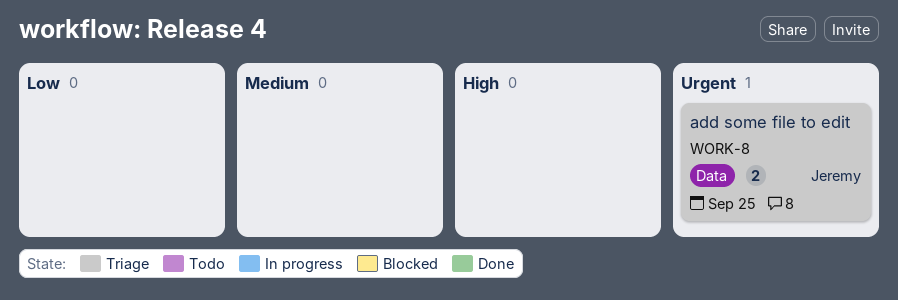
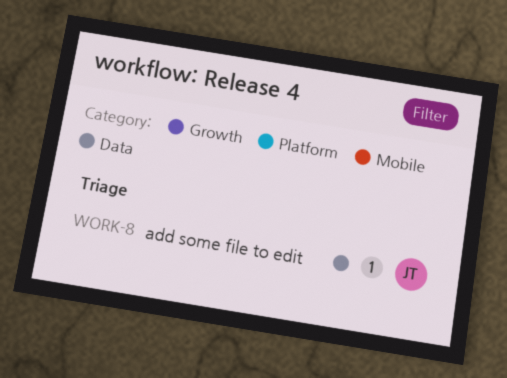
WORK-8, estimate: 2 -> 1

